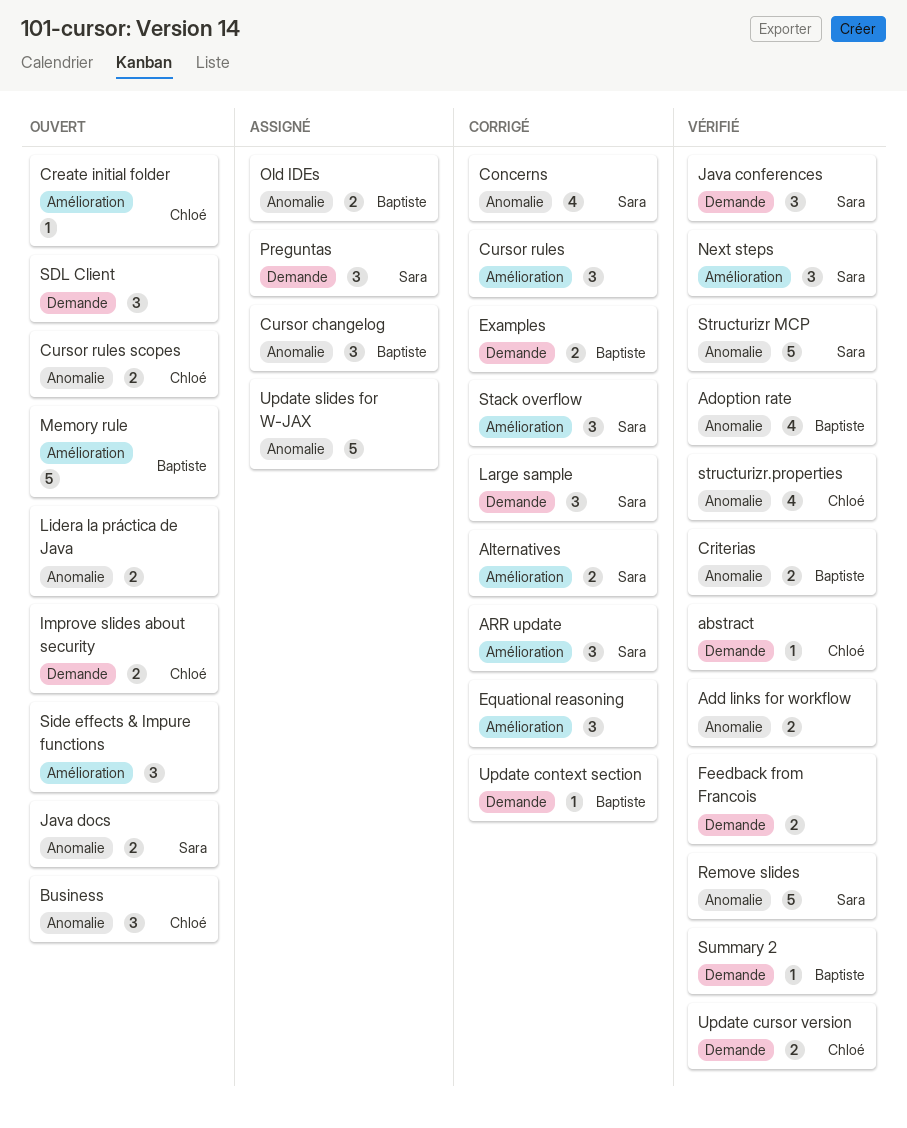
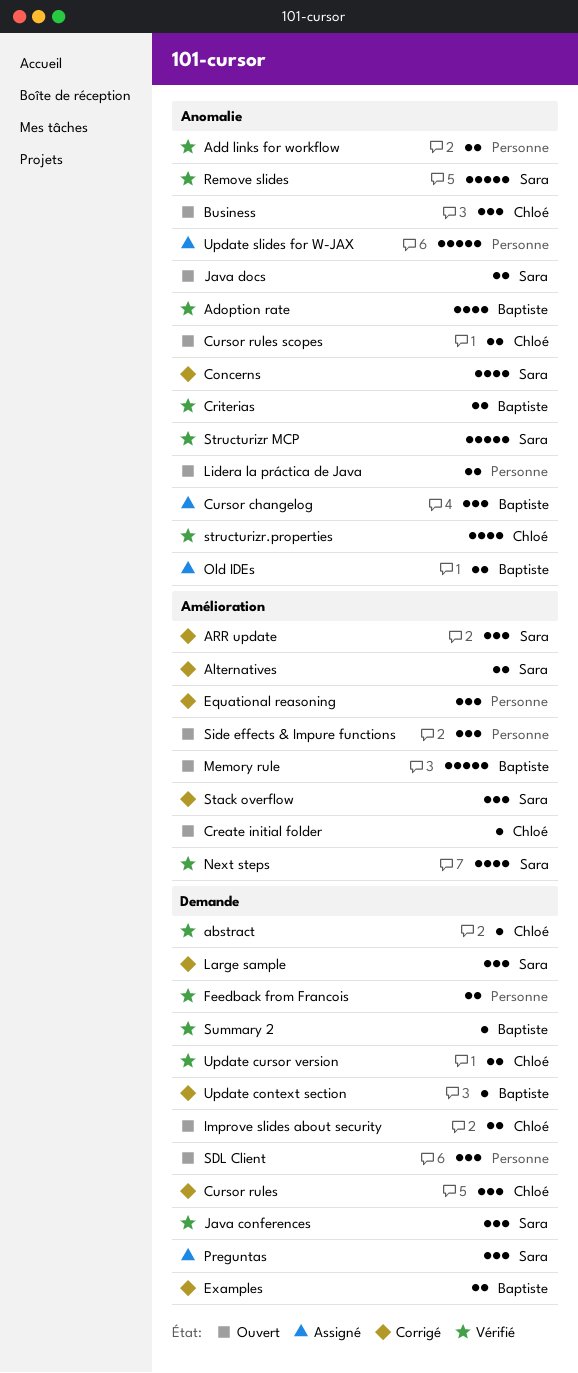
Cursor rules, owner: none -> Chloé
Cursor rules, label: Amélioration -> Demande
Next steps, estimate: 3 -> 4

